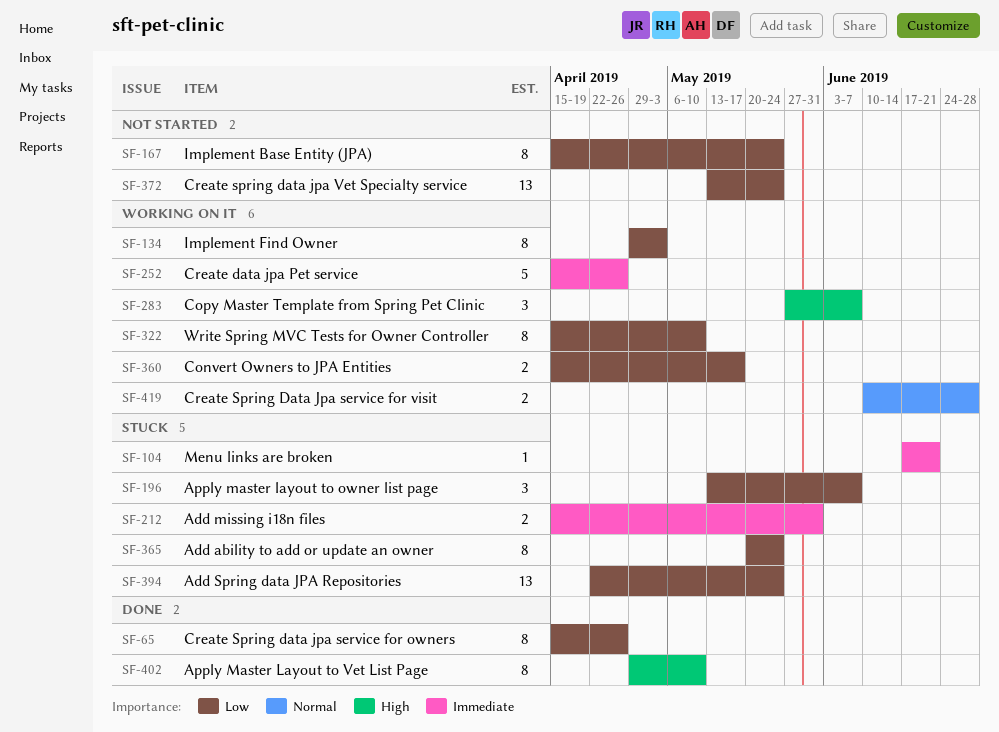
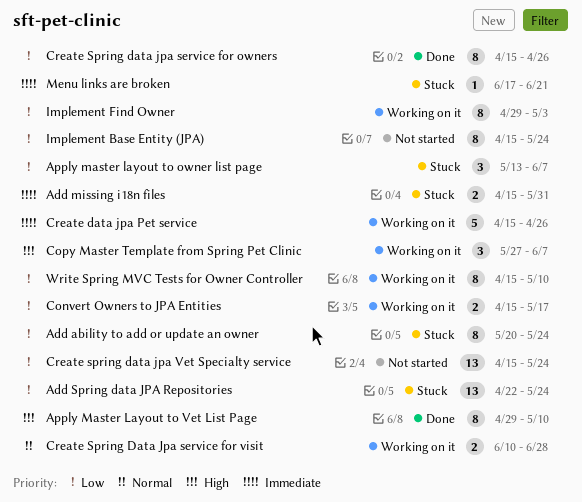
Create spring data jpa Vet Specialty service, start: May 13 -> Apr 15

